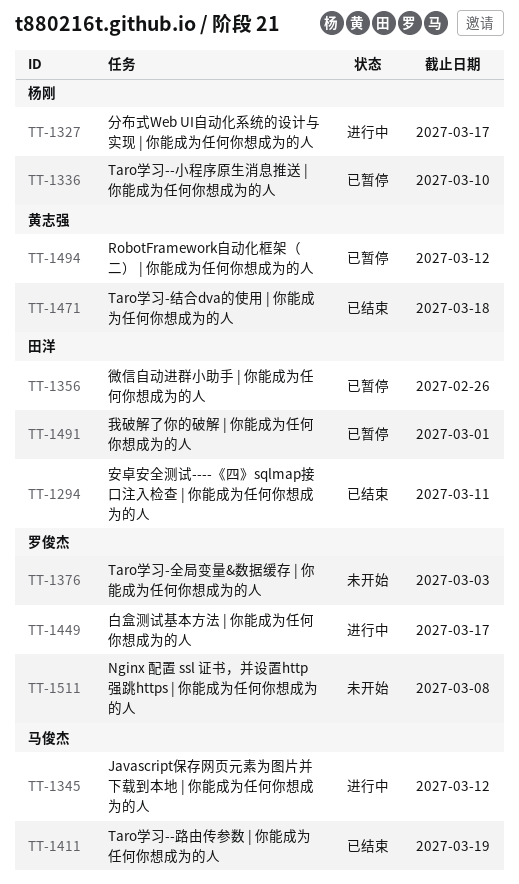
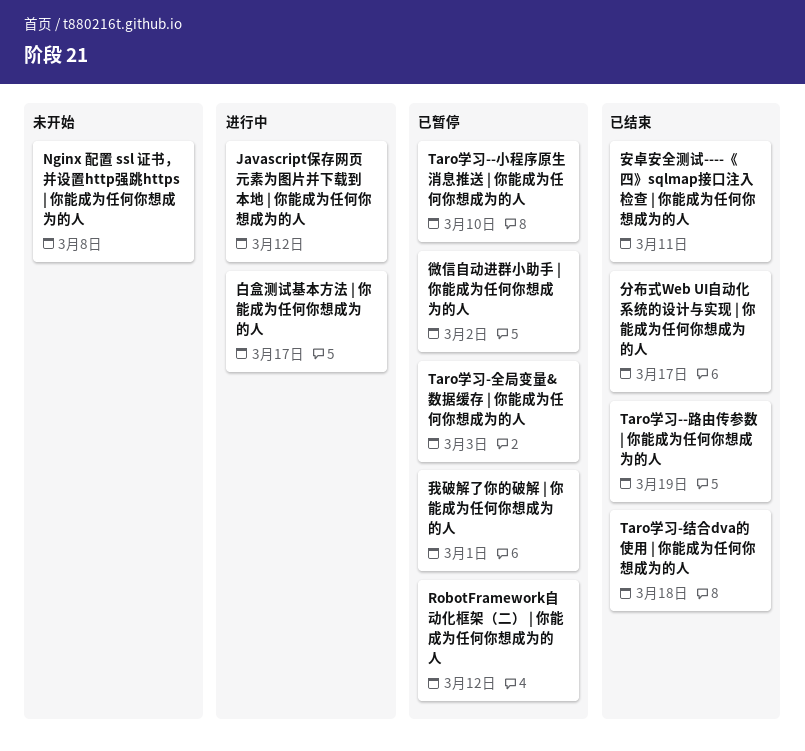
Taro学习-全局变量&数据缓存 | 你能成为任何你想成为的人, status: 未开始 -> 已暂停
分布式Web UI自动化系统的设计与实现 | 你能成为任何你想成为的人, status: 进行中 -> 已结束
微信自动进群小助手 | 你能成为任何你想成为的人, due: Feb 26 -> Mar 2

